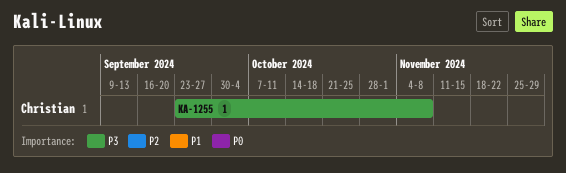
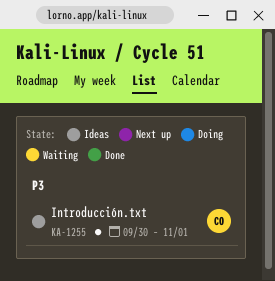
KA-1255, start: Sep 23 -> Sep 30
KA-1255, due: Nov 8 -> Nov 1

